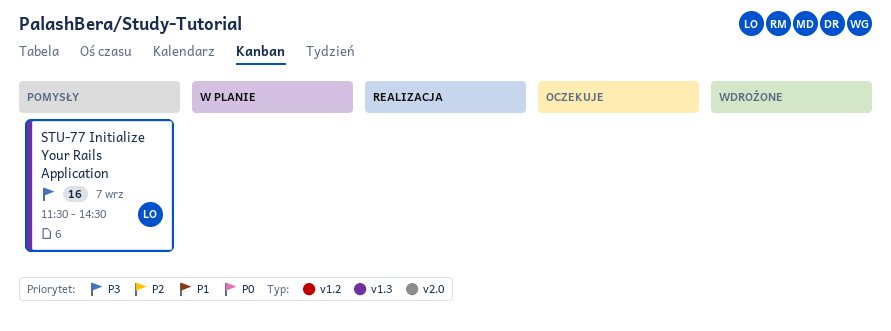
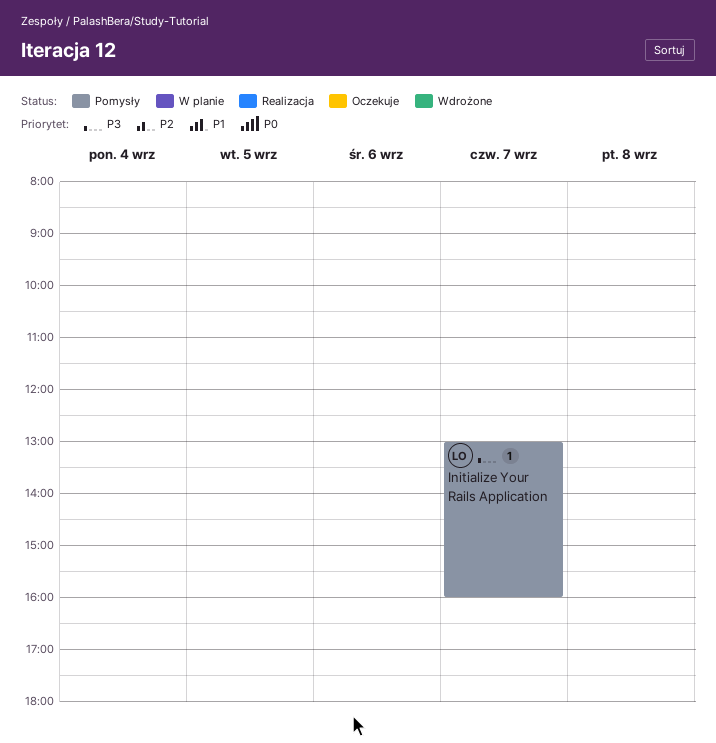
Initialize Your Rails Application, estimate: 16 -> 1
Initialize Your Rails Application, begins: 11:30 -> 13:00
Initialize Your Rails Application, ends: 14:30 -> 16:00

